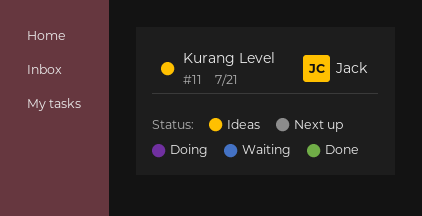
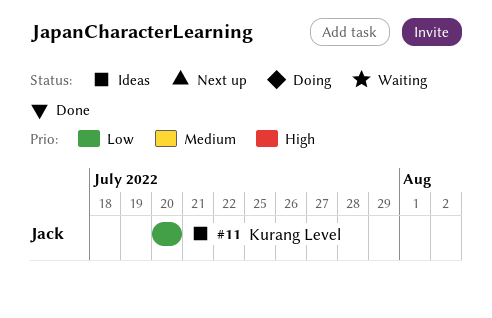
#11, due: Jul 21 -> Jul 20

